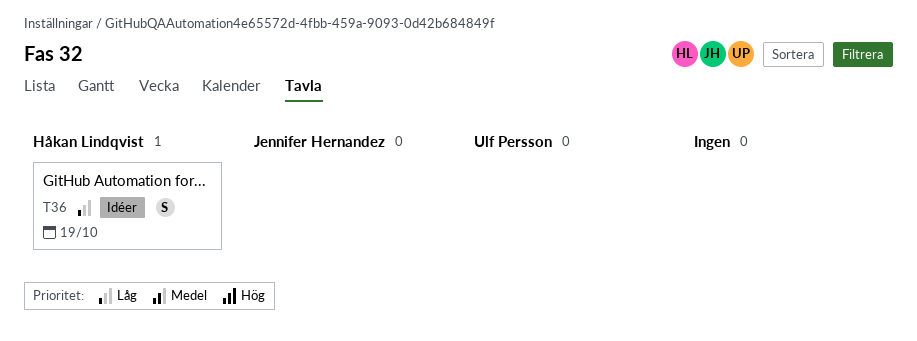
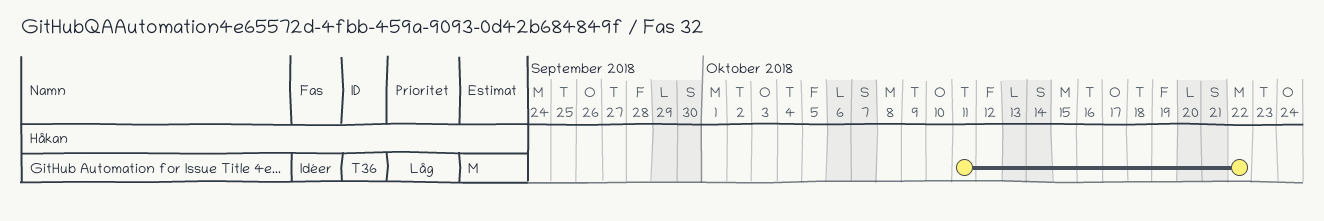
T36, estimate: S -> M
T36, due: Oct 19 -> Oct 22

